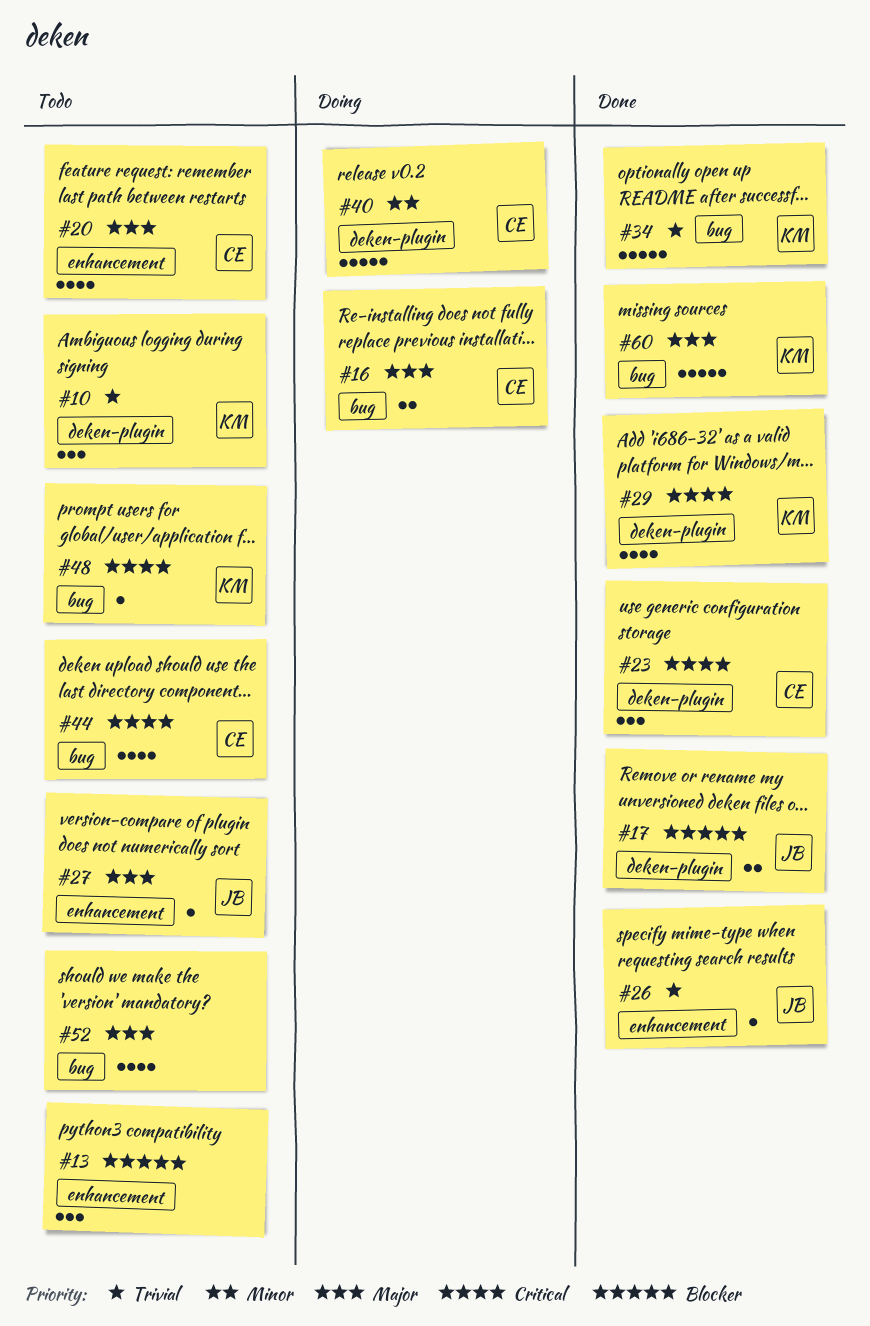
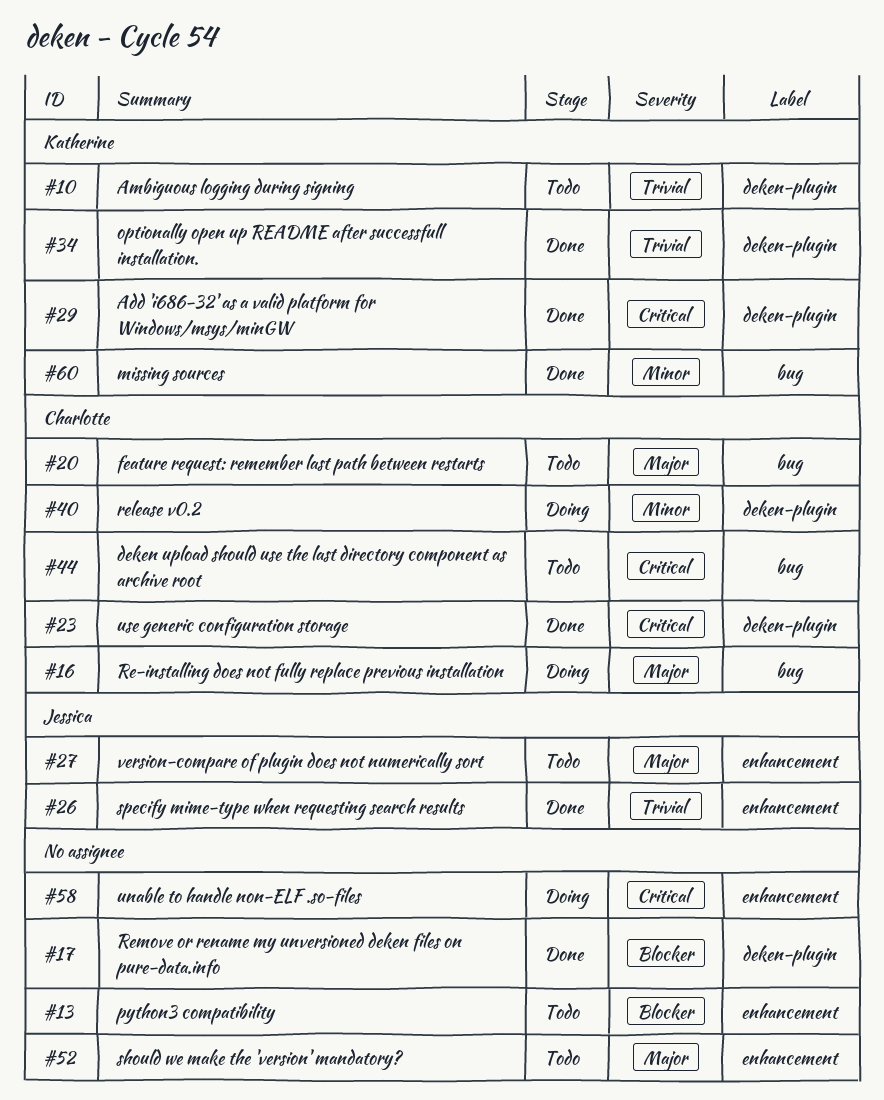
#17, owner: Jessica -> none
#20, label: enhancement -> bug
#34, label: bug -> deken-plugin
#48: present -> none
#52, label: bug -> enhancement
#58: none -> present
#60, priority: Major -> Minor

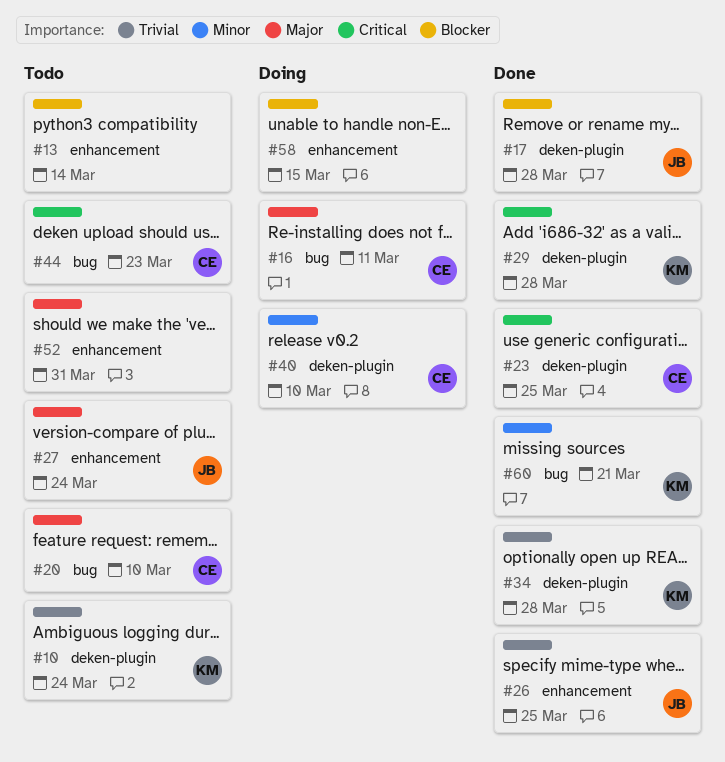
#17, owner: none -> Jessica
#58, priority: Critical -> Blocker

